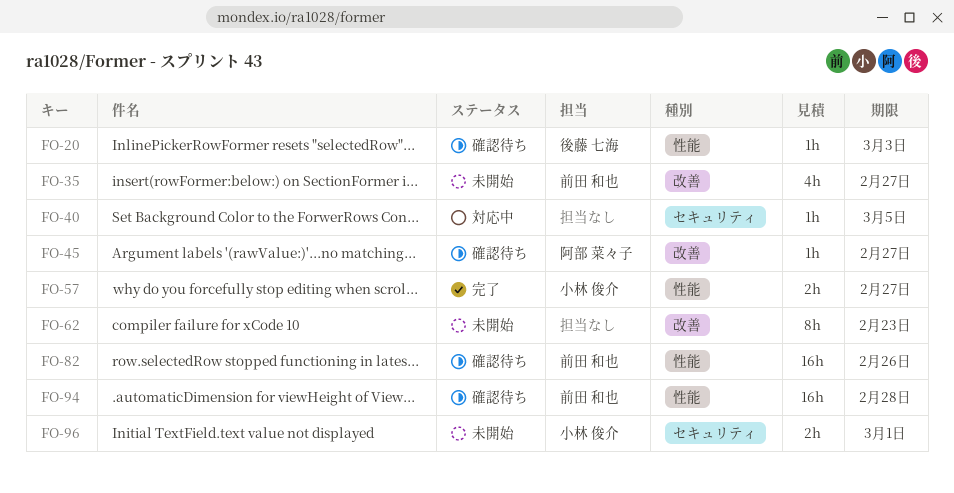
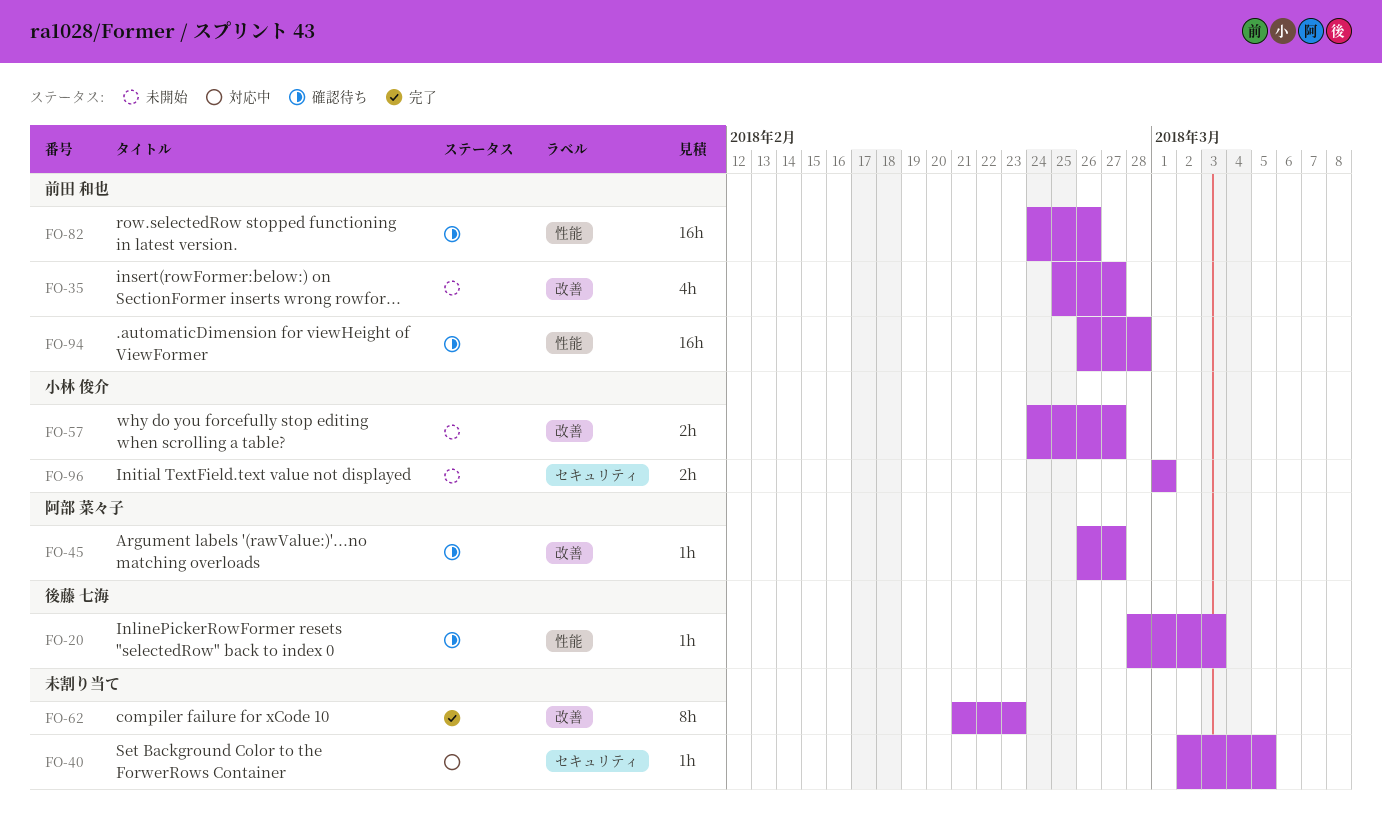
FO-57, status: 完了 -> 未開始
FO-57, label: 性能 -> 改善
FO-62, status: 未開始 -> 完了

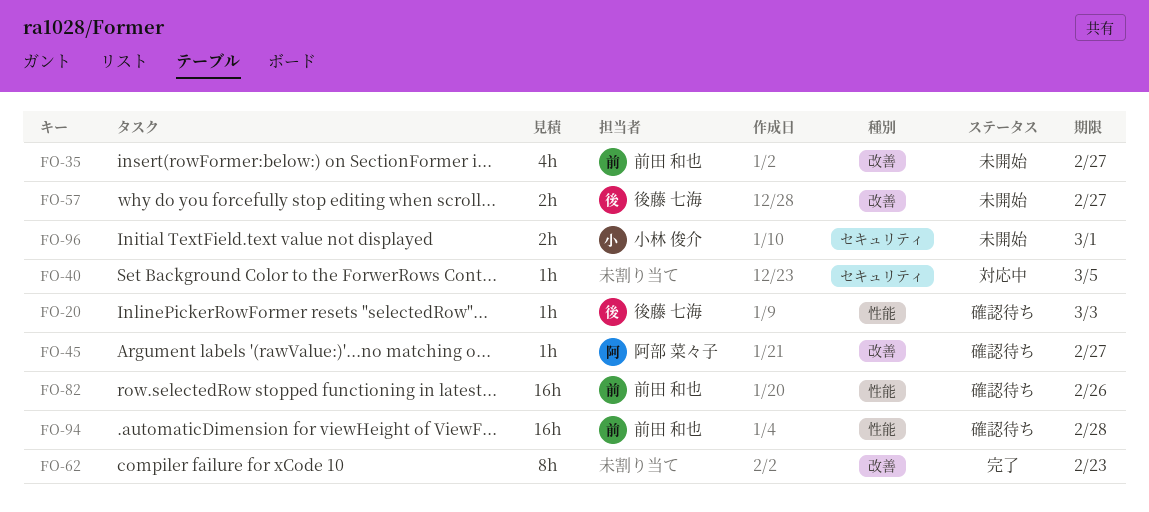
FO-57, owner: 小林 俊介 -> 後藤 七海

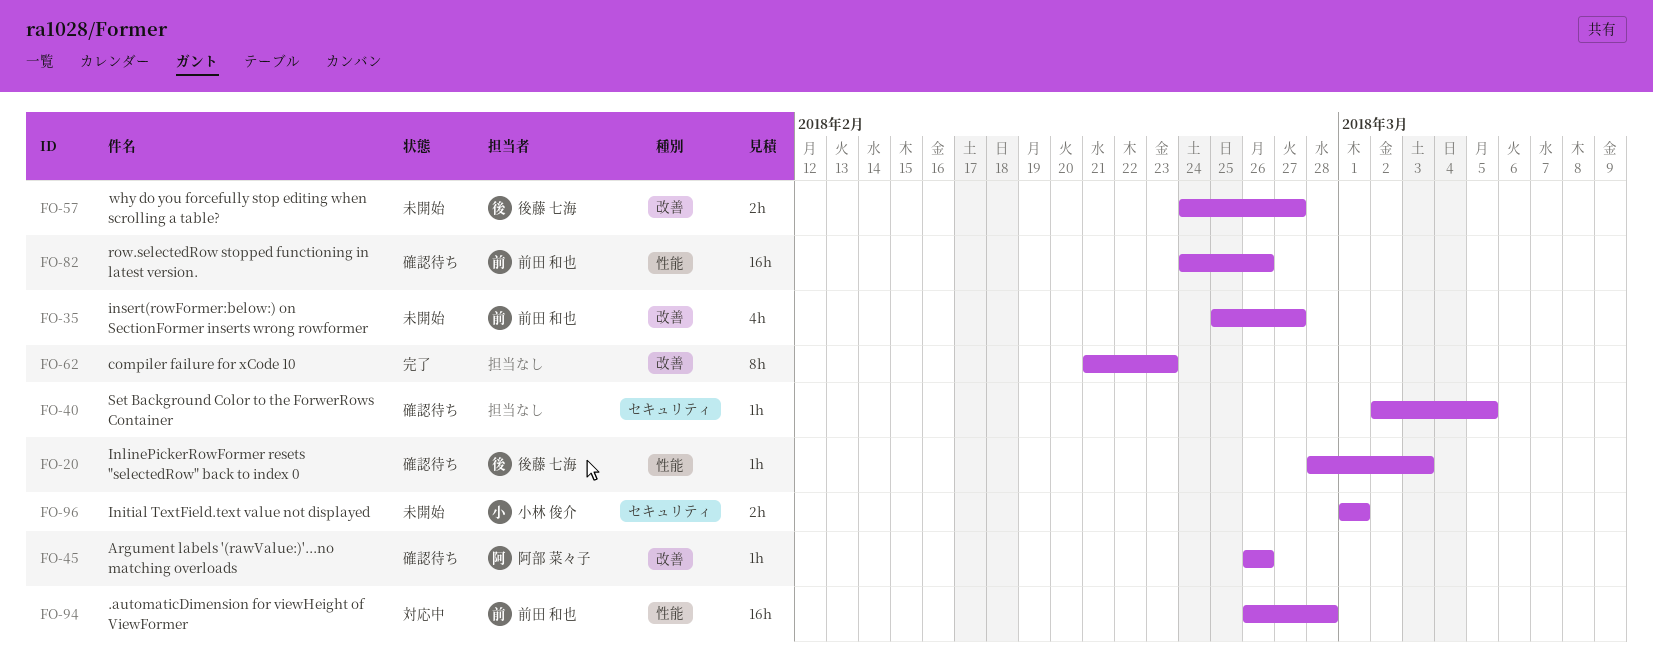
FO-40, status: 対応中 -> 確認待ち
FO-45, due: Feb 27 -> Feb 26
FO-94, status: 確認待ち -> 対応中

